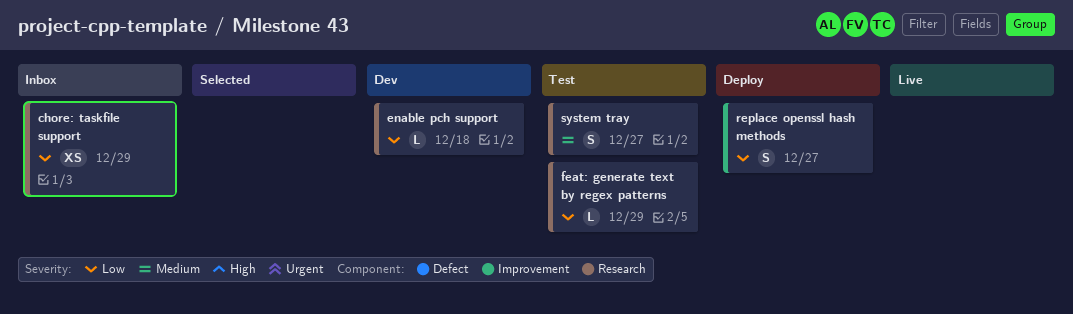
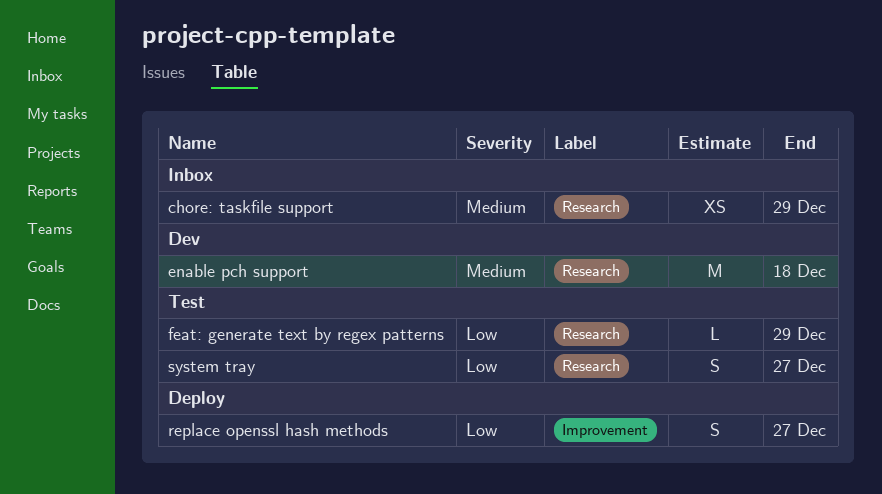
chore: taskfile support, priority: Low -> Medium
enable pch support, priority: Low -> Medium
enable pch support, estimate: L -> M
system tray, priority: Medium -> Low

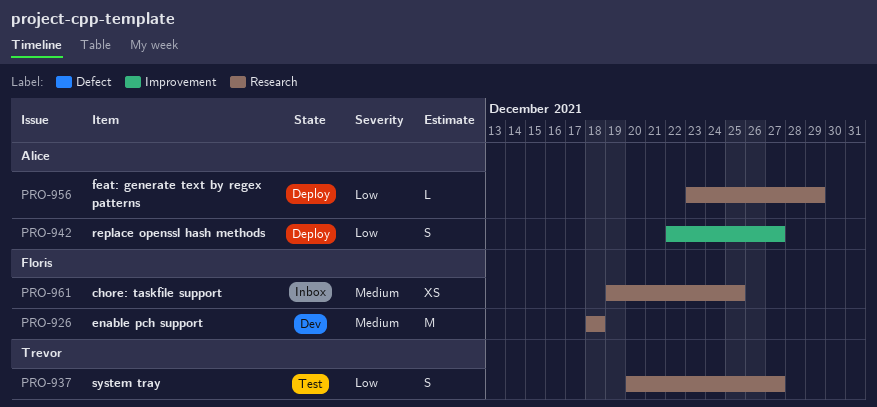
chore: taskfile support, due: Dec 29 -> Dec 25
feat: generate text by regex patterns, status: Test -> Deploy

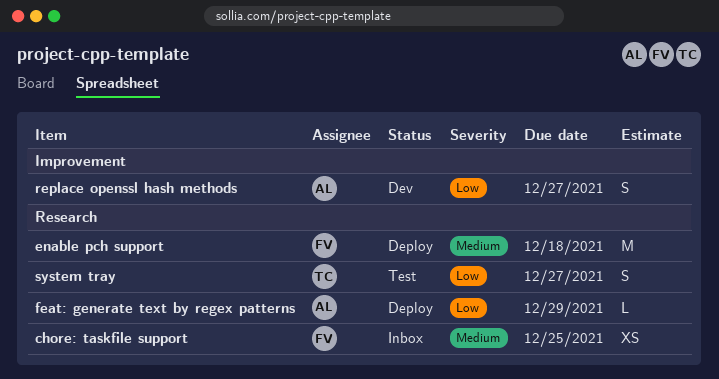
enable pch support, status: Dev -> Deploy
replace openssl hash methods, status: Deploy -> Dev

